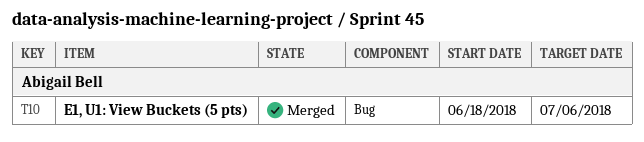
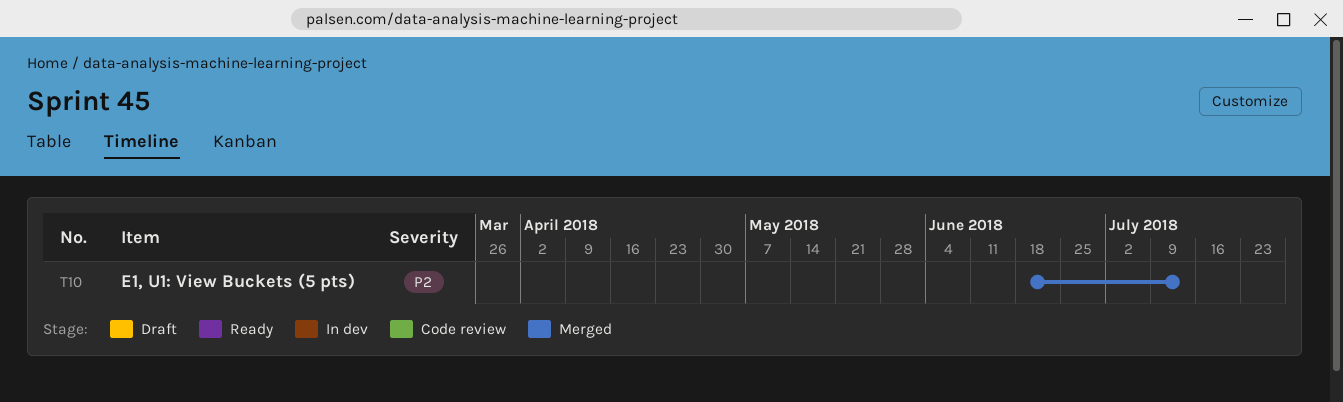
T10, due: Jul 6 -> Jul 13

